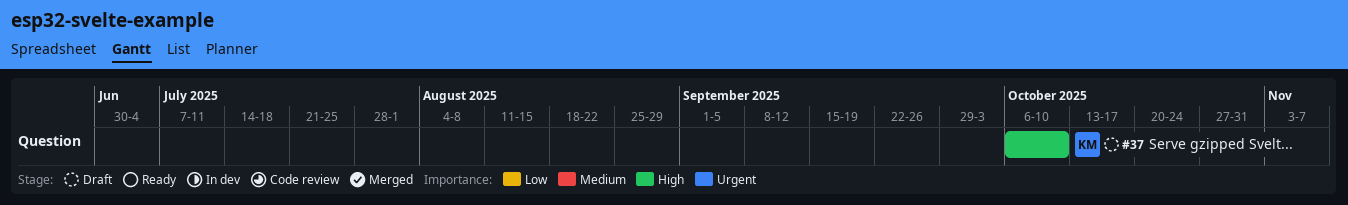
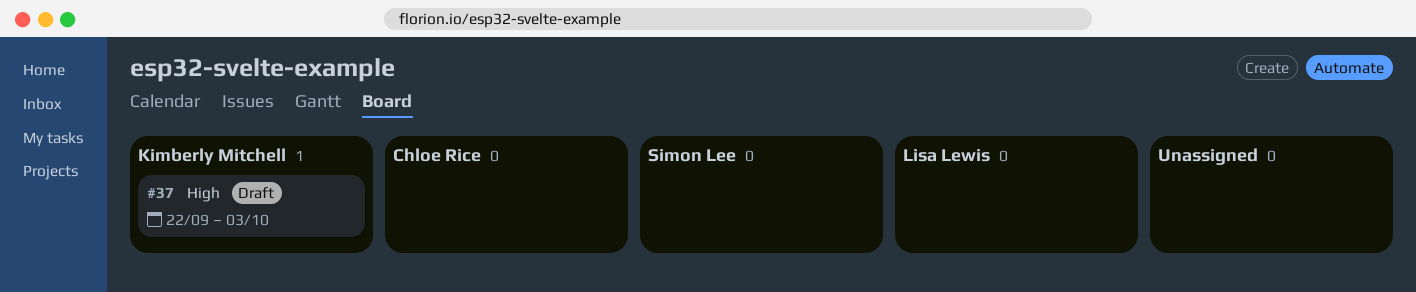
#37, start: Oct 6 -> Sep 22
#37, due: Oct 10 -> Oct 3

